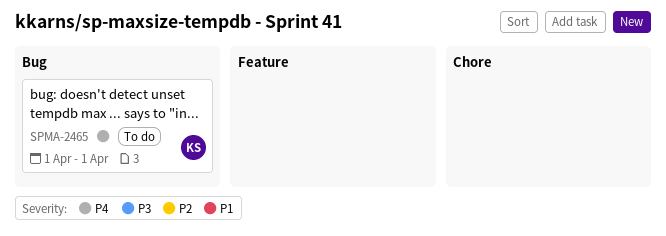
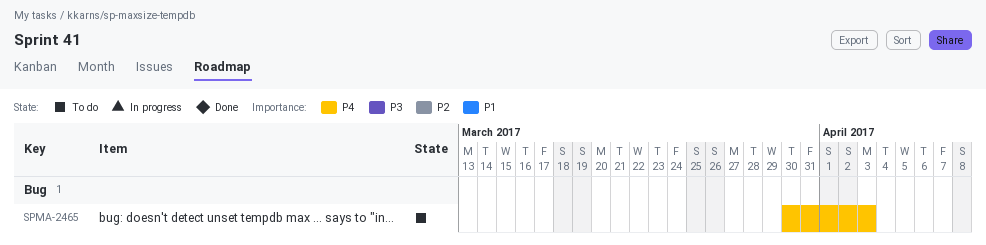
SPMA-2465, start: Apr 1 -> Mar 30
SPMA-2465, due: Apr 1 -> Apr 3

